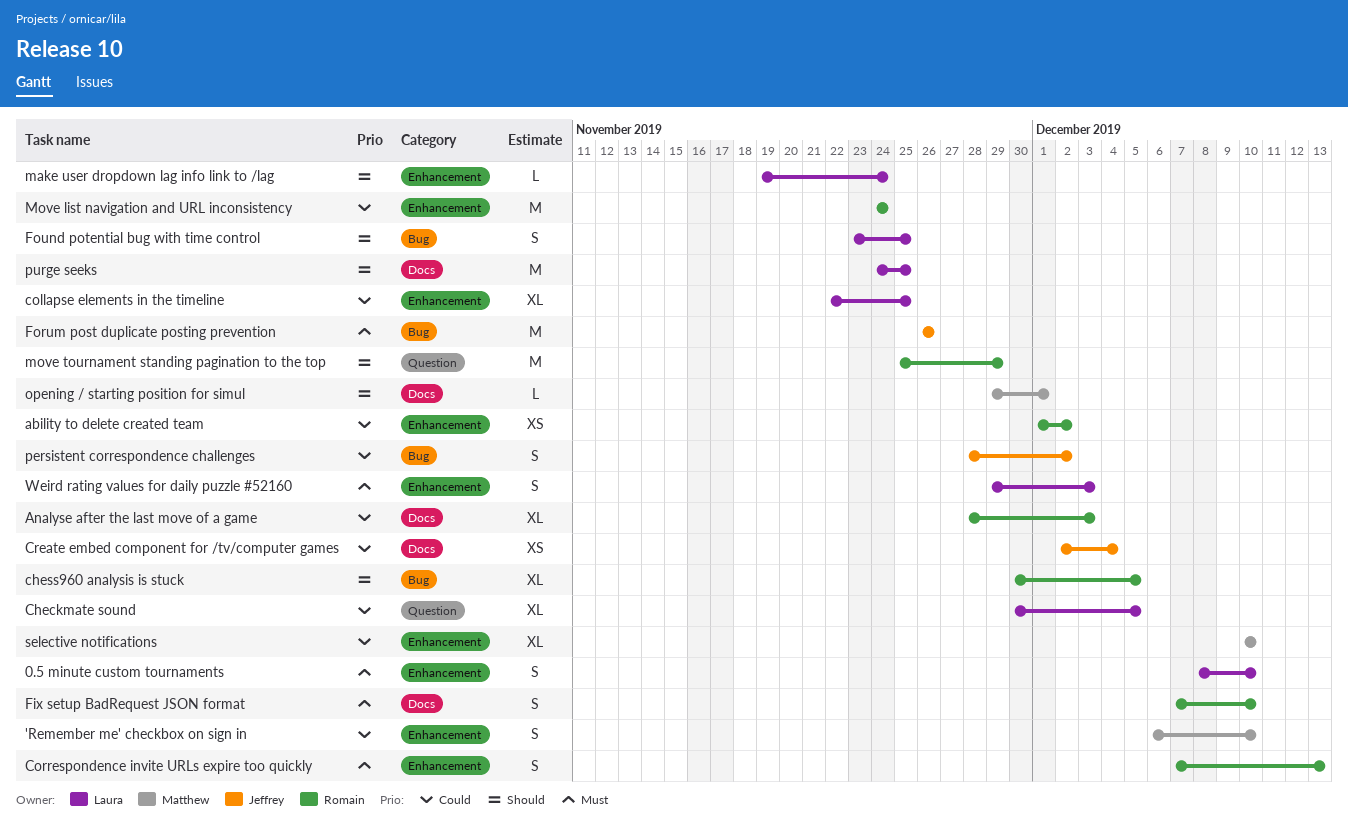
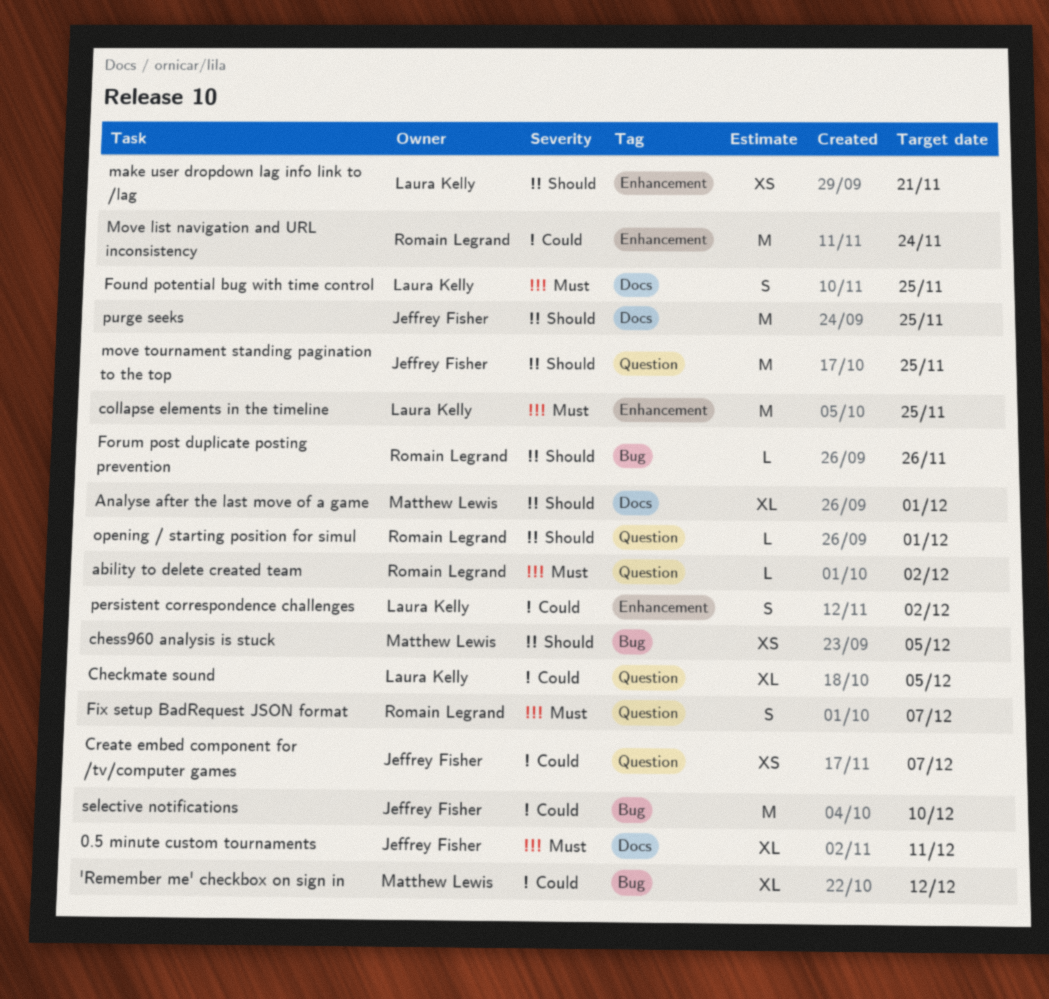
'Remember me' checkbox on sign in, label: Enhancement -> Bug
'Remember me' checkbox on sign in, estimate: S -> XL
'Remember me' checkbox on sign in, due: Dec 10 -> Dec 12
0.5 minute custom tournaments, owner: Laura Kelly -> Jeffrey Fisher
0.5 minute custom tournaments, label: Enhancement -> Docs
0.5 minute custom tournaments, estimate: S -> XL
0.5 minute custom tournaments, due: Dec 10 -> Dec 11
ability to delete created team, priority: Could -> Must
ability to delete created team, label: Enhancement -> Question
ability to delete created team, estimate: XS -> L
Analyse after the last move of a game, owner: Romain Legrand -> Matthew Lewis
Analyse after the last move of a game, priority: Could -> Should
Analyse after the last move of a game, due: Dec 3 -> Dec 1
chess960 analysis is stuck, owner: Romain Legrand -> Matthew Lewis
chess960 analysis is stuck, estimate: XL -> XS
collapse elements in the timeline, priority: Could -> Must
collapse elements in the timeline, estimate: XL -> M
Correspondence invite URLs expire too quickly: present -> none
Create embed component for /tv/computer games, label: Docs -> Question
Create embed component for /tv/computer games, due: Dec 4 -> Dec 7
Fix setup BadRequest JSON format, label: Docs -> Question
Fix setup BadRequest JSON format, due: Dec 10 -> Dec 7
Forum post duplicate posting prevention, owner: Jeffrey Fisher -> Romain Legrand
Forum post duplicate posting prevention, priority: Must -> Should
Forum post duplicate posting prevention, estimate: M -> L
Found potential bug with time control, priority: Should -> Must
Found potential bug with time control, label: Bug -> Docs
make user dropdown lag info link to /lag, estimate: L -> XS
make user dropdown lag info link to /lag, due: Nov 24 -> Nov 21
move tournament standing pagination to the top, owner: Romain Legrand -> Jeffrey Fisher
move tournament standing pagination to the top, due: Nov 29 -> Nov 25
opening / starting position for simul, owner: Matthew Lewis -> Romain Legrand
opening / starting position for simul, label: Docs -> Question
persistent correspondence challenges, owner: Jeffrey Fisher -> Laura Kelly
persistent correspondence challenges, label: Bug -> Enhancement
purge seeks, owner: Laura Kelly -> Jeffrey Fisher
selective notifications, owner: Matthew Lewis -> Jeffrey Fisher
selective notifications, label: Enhancement -> Bug
selective notifications, estimate: XL -> M
Weird rating values for daily puzzle #52160: present -> none

